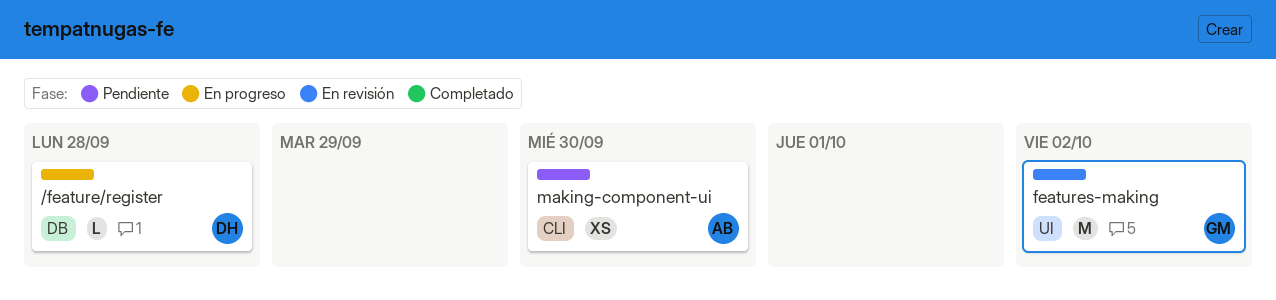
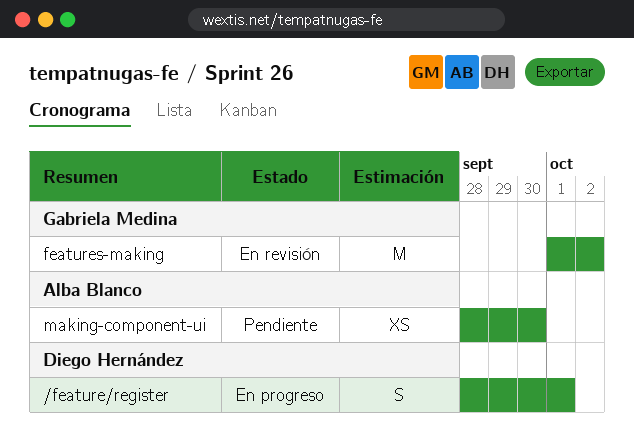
/feature/register, estimate: L -> S
/feature/register, due: Sep 28 -> Oct 1

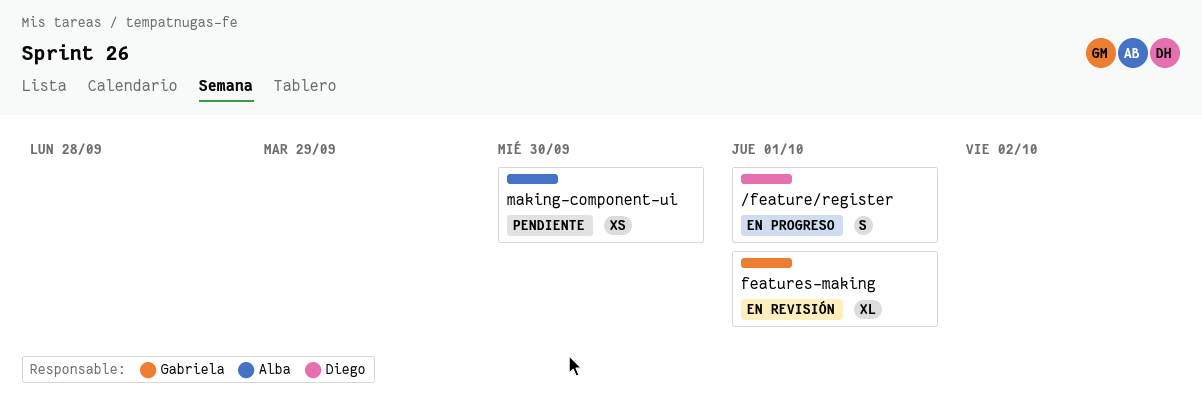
features-making, estimate: M -> XL
features-making, due: Oct 2 -> Oct 1

